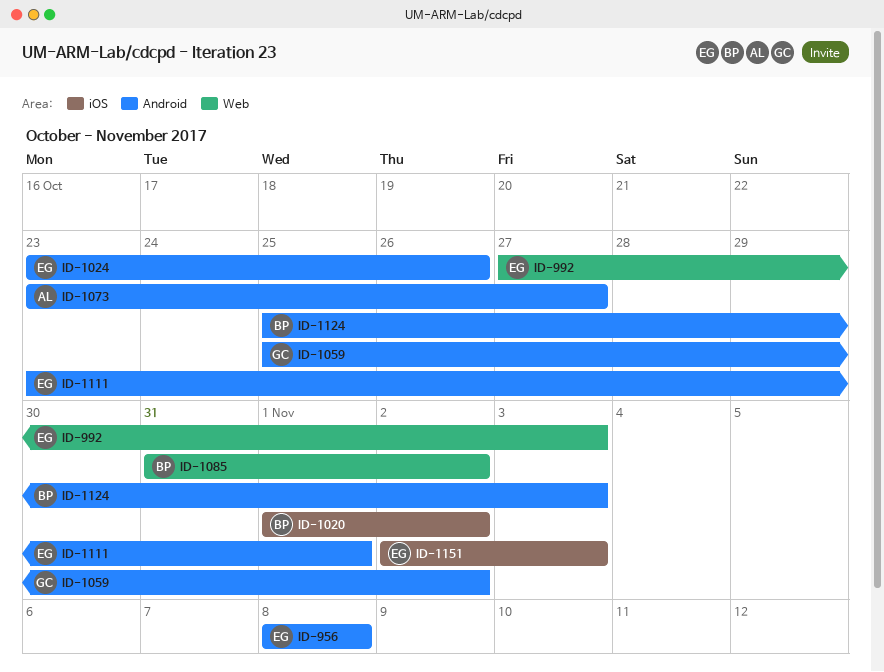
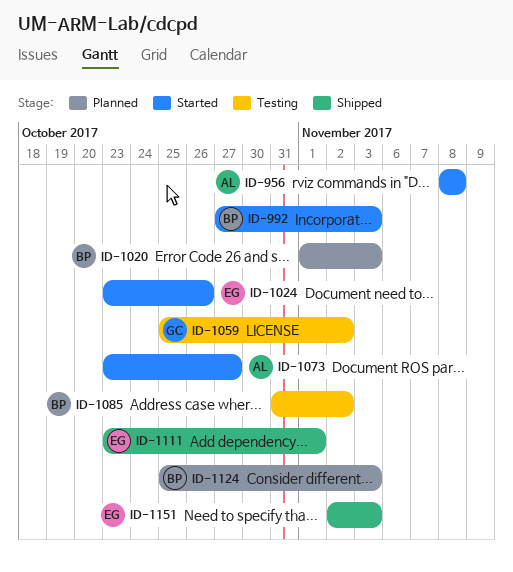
ID-956, owner: EG -> AL
ID-992, owner: EG -> BP
ID-1020, due: Nov 2 -> Nov 3

